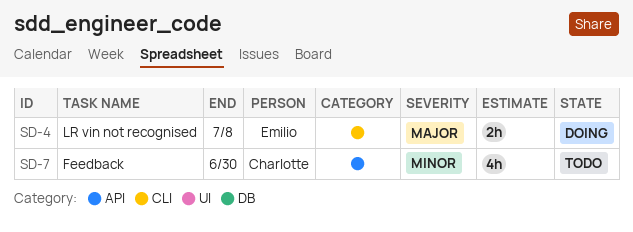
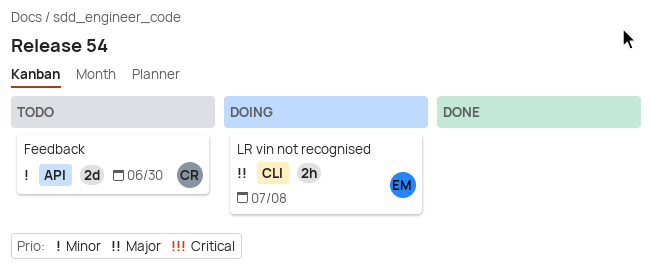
Feedback, estimate: 4h -> 2d

